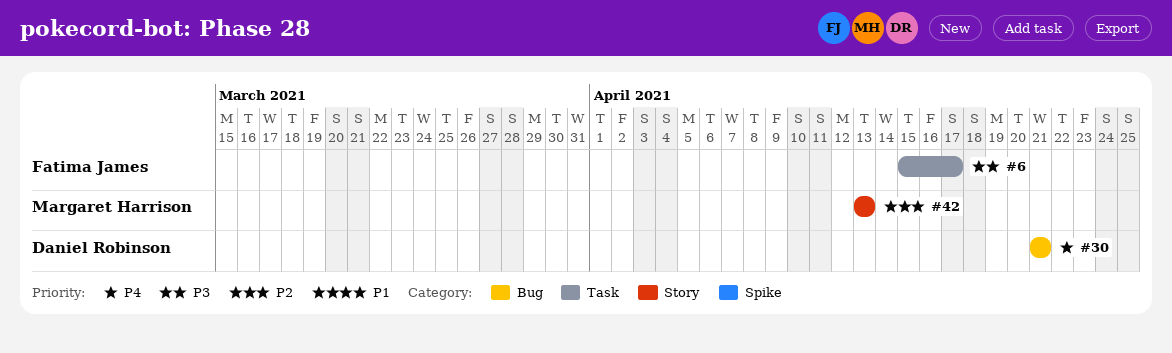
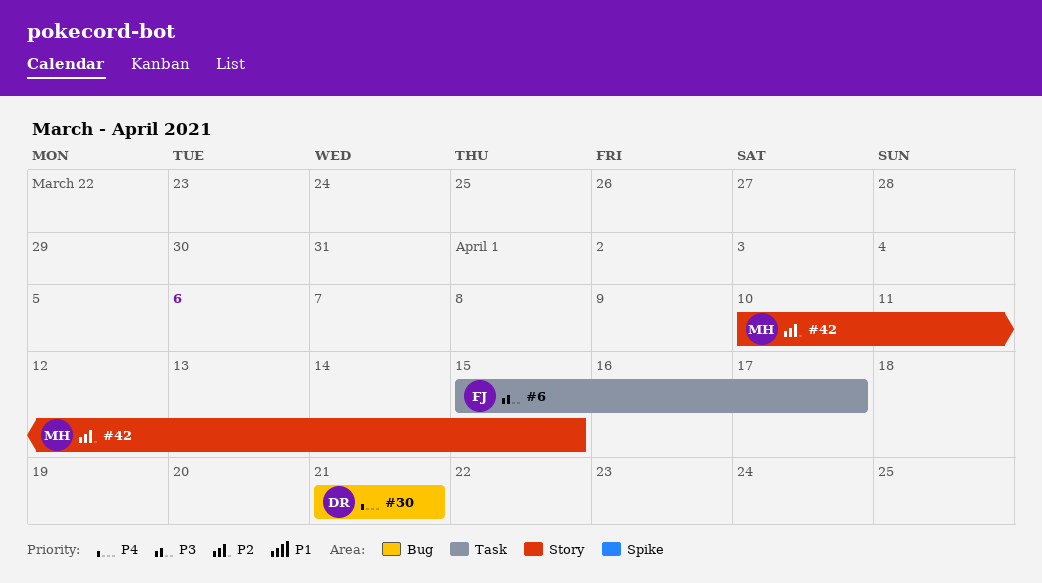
#42, start: Apr 13 -> Apr 10
#42, due: Apr 13 -> Apr 15

